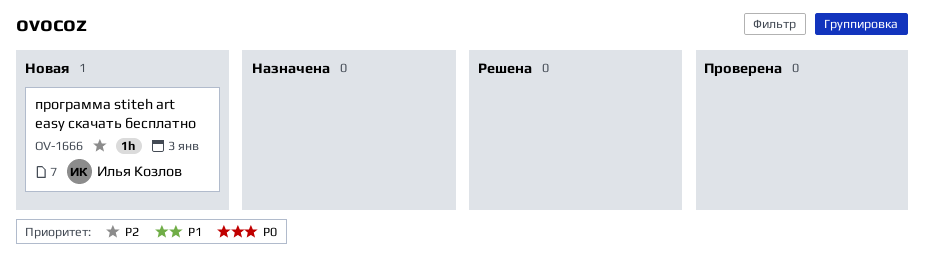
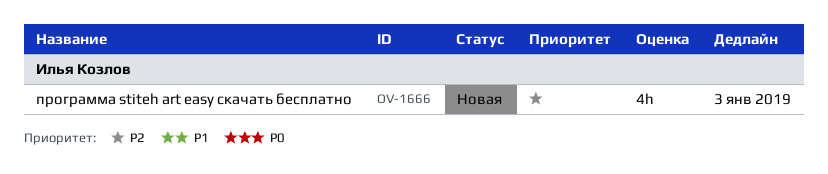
OV-1666, estimate: 1h -> 4h

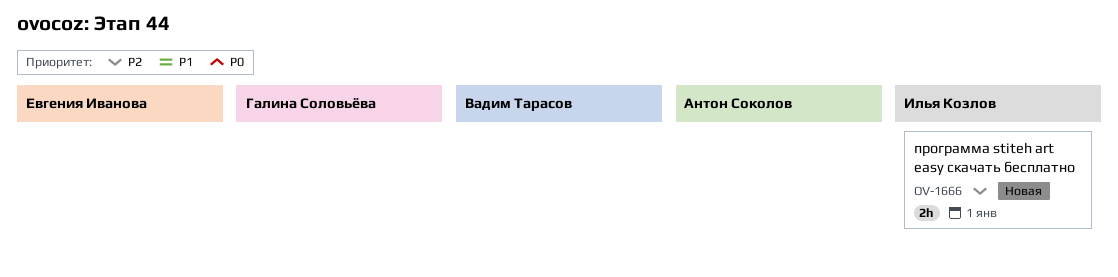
OV-1666, estimate: 4h -> 2h
OV-1666, due: Jan 3 -> Jan 1

